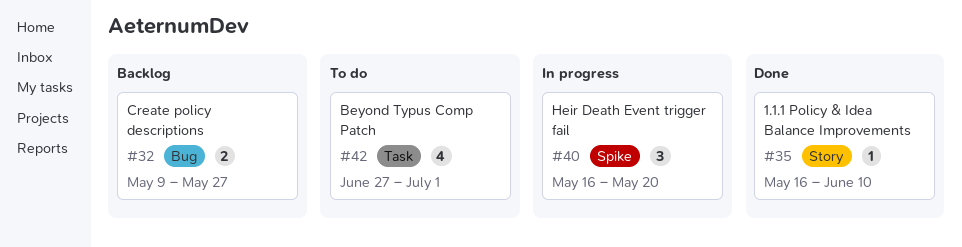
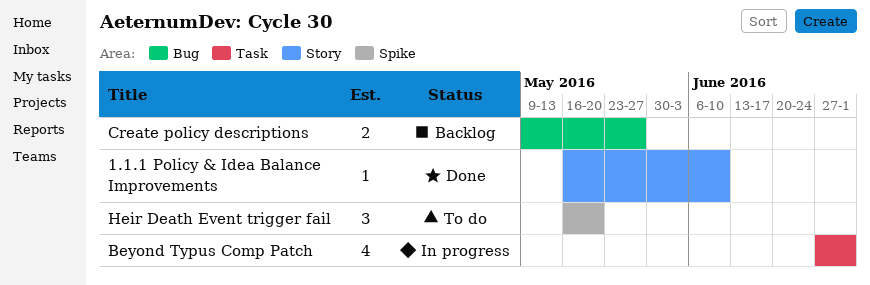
Beyond Typus Comp Patch, status: To do -> In progress
Heir Death Event trigger fail, status: In progress -> To do

